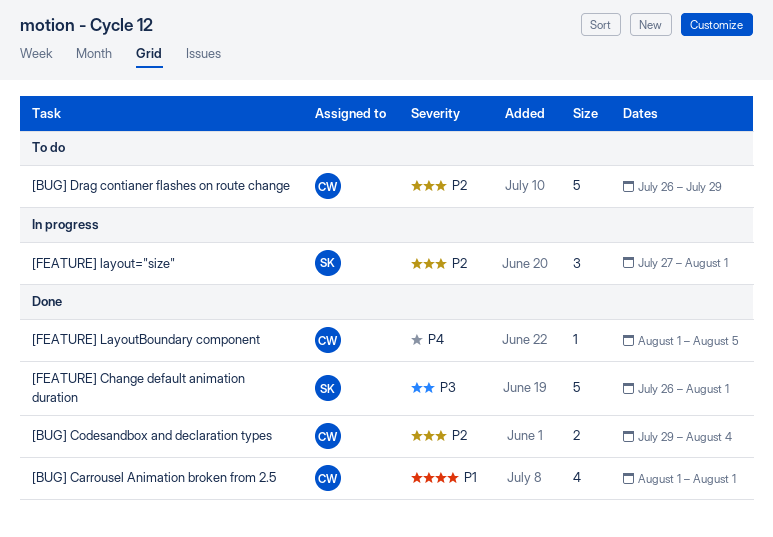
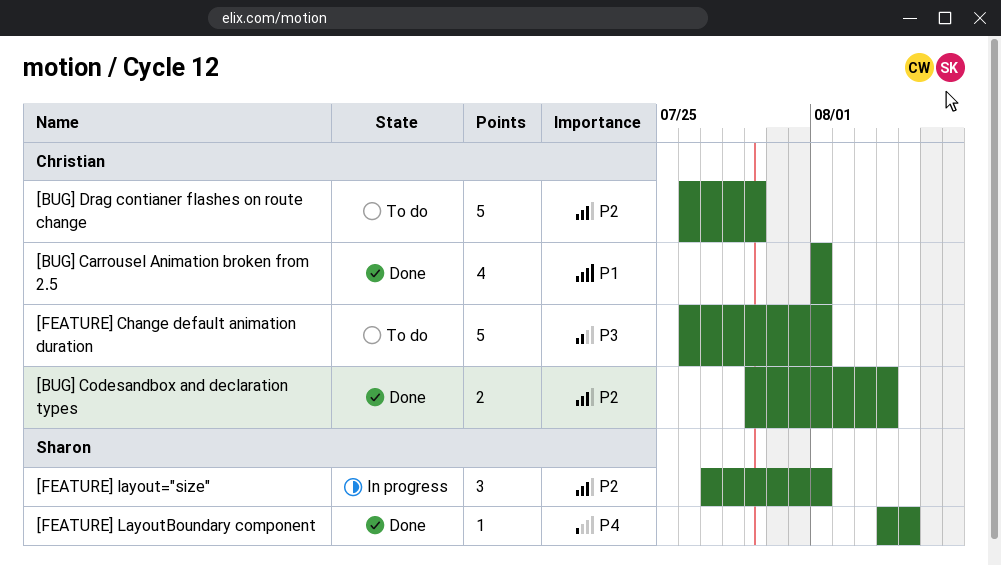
[FEATURE] Change default animation duration, status: Done -> To do
[FEATURE] Change default animation duration, owner: Sharon -> Christian
[FEATURE] LayoutBoundary component, owner: Christian -> Sharon
[FEATURE] LayoutBoundary component, start: Aug 1 -> Aug 4

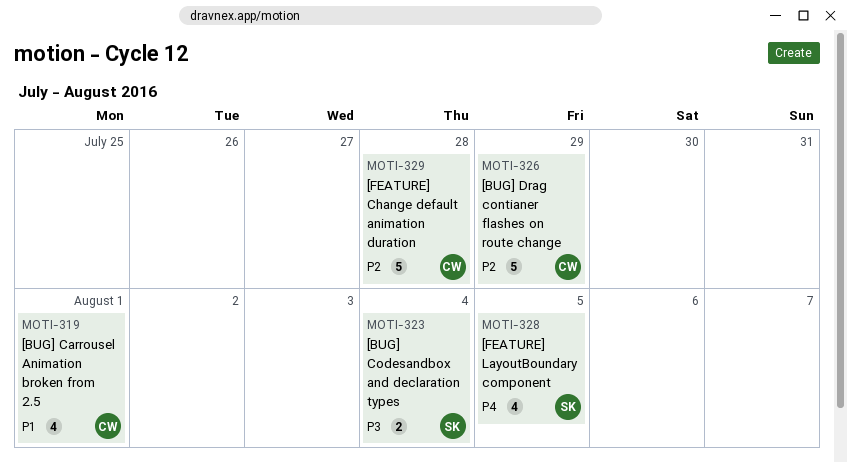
[BUG] Codesandbox and declaration types, owner: Christian -> Sharon
[BUG] Codesandbox and declaration types, priority: P2 -> P3
[FEATURE] Change default animation duration, priority: P3 -> P2
[FEATURE] Change default animation duration, due: Aug 1 -> Jul 28
[FEATURE] layout="size": present -> none
[FEATURE] LayoutBoundary component, estimate: 1 -> 4

